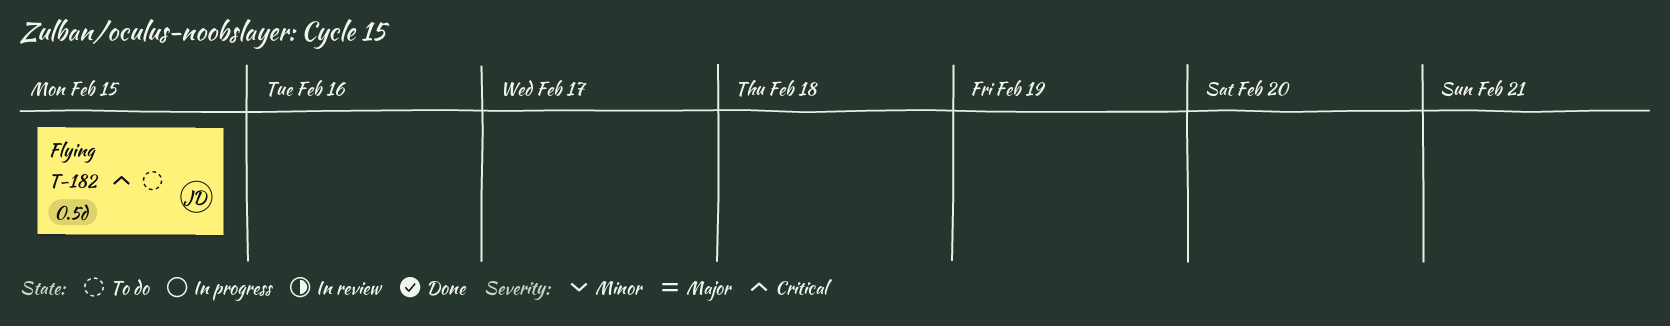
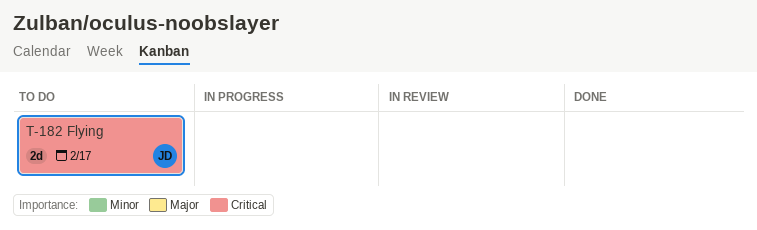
T-182, estimate: 0.5d -> 2d
T-182, due: Feb 15 -> Feb 17

